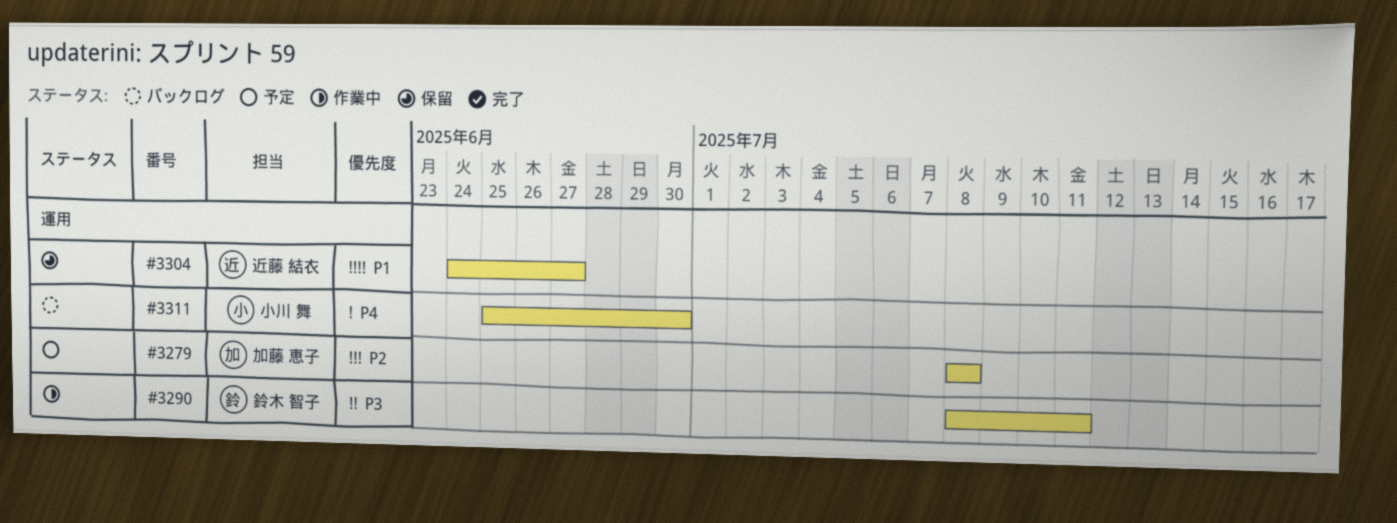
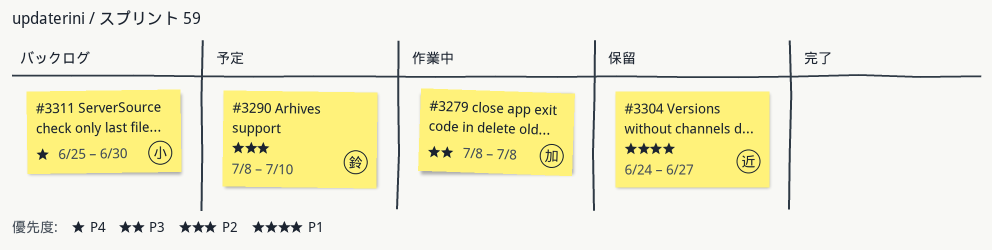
#3279, status: 予定 -> 作業中
#3279, priority: P2 -> P3
#3290, status: 作業中 -> 予定
#3290, priority: P3 -> P2
#3290, due: Jul 11 -> Jul 10

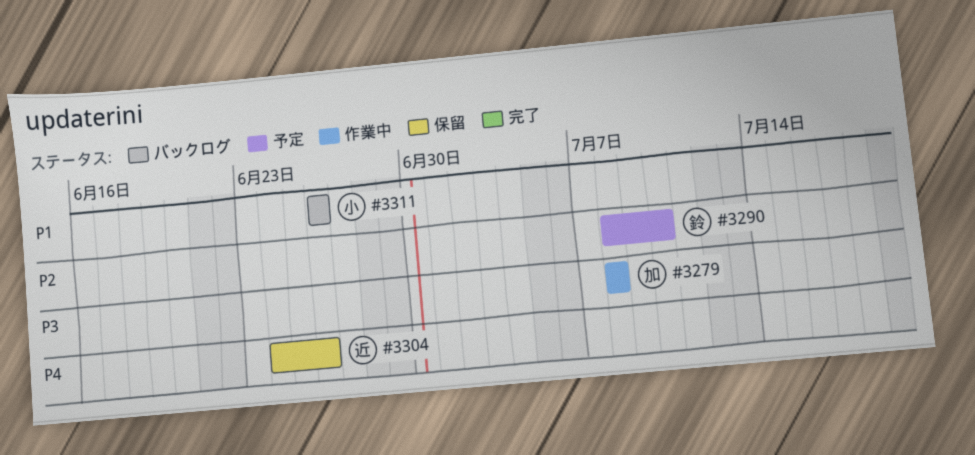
#3304, priority: P1 -> P4
#3304, due: Jun 27 -> Jun 26
#3311, priority: P4 -> P1
#3311, start: Jun 25 -> Jun 26
#3311, due: Jun 30 -> Jun 26

